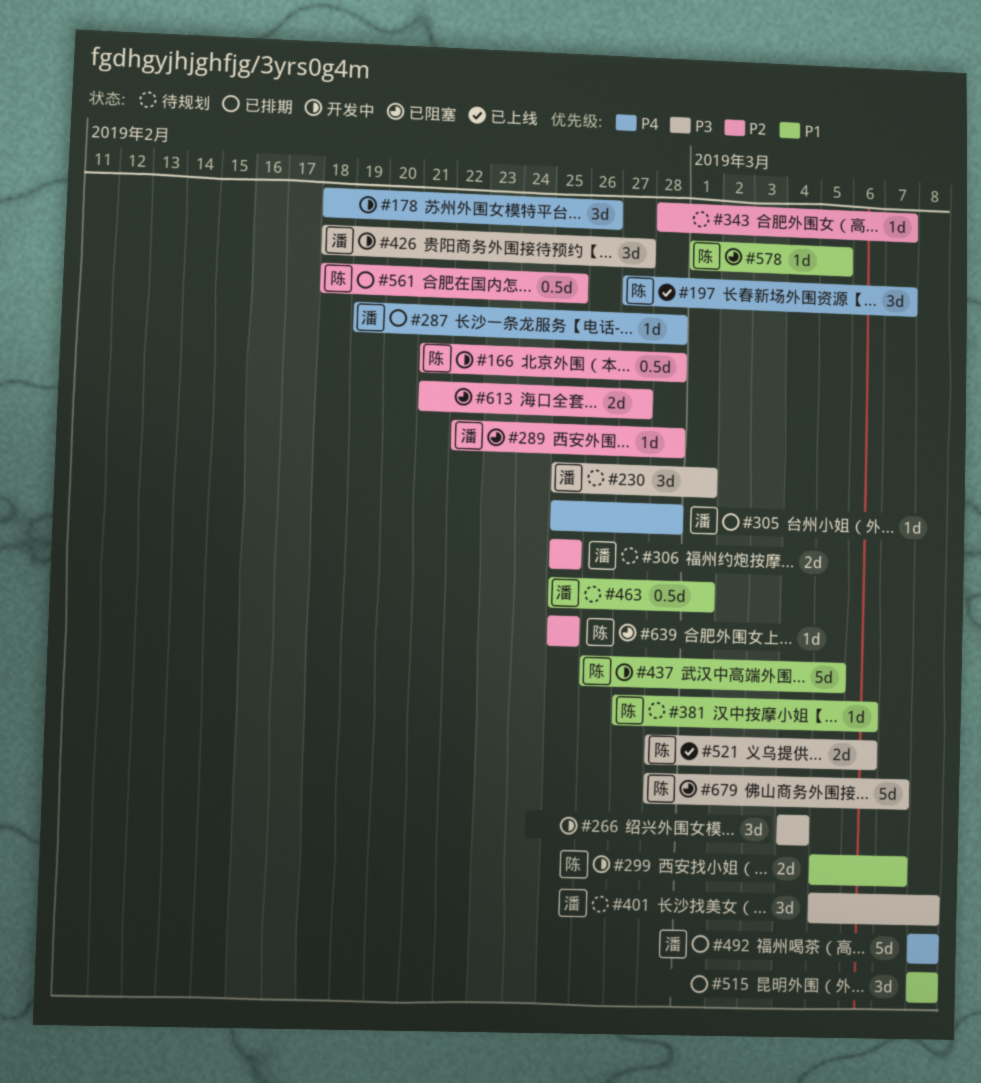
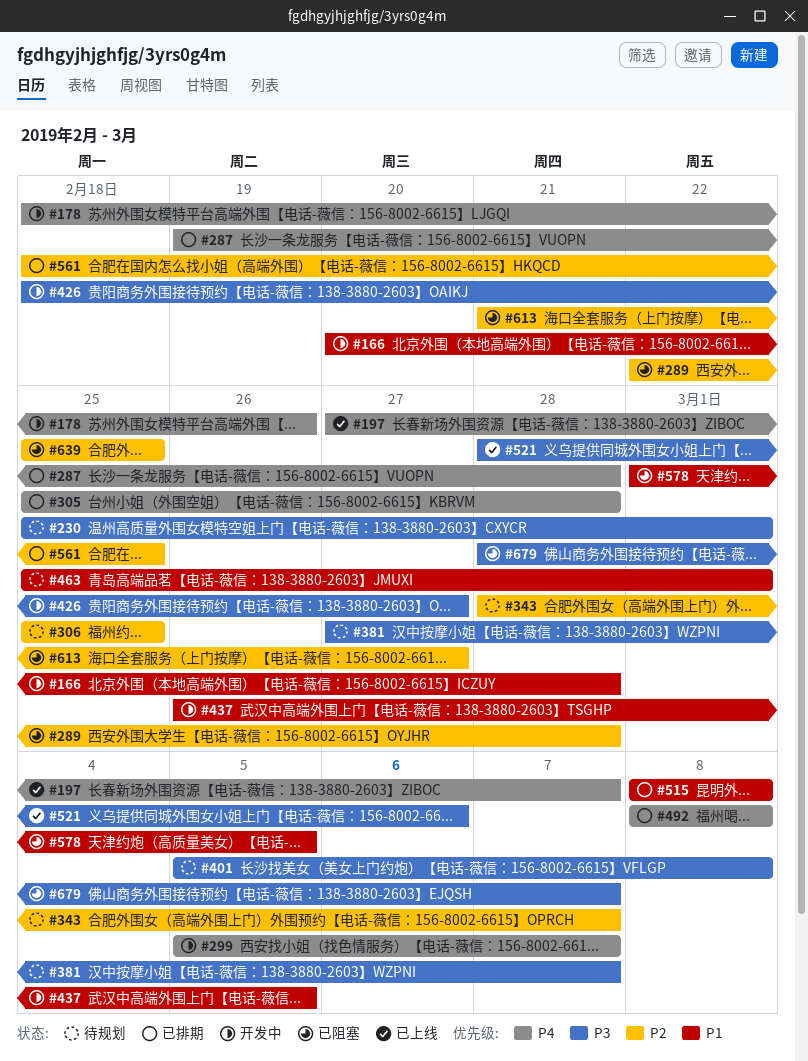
#166, priority: P2 -> P1
#166, start: Feb 21 -> Feb 20
#266: present -> none
#299, priority: P1 -> P4
#381, priority: P1 -> P3
#381, due: Mar 6 -> Mar 7

